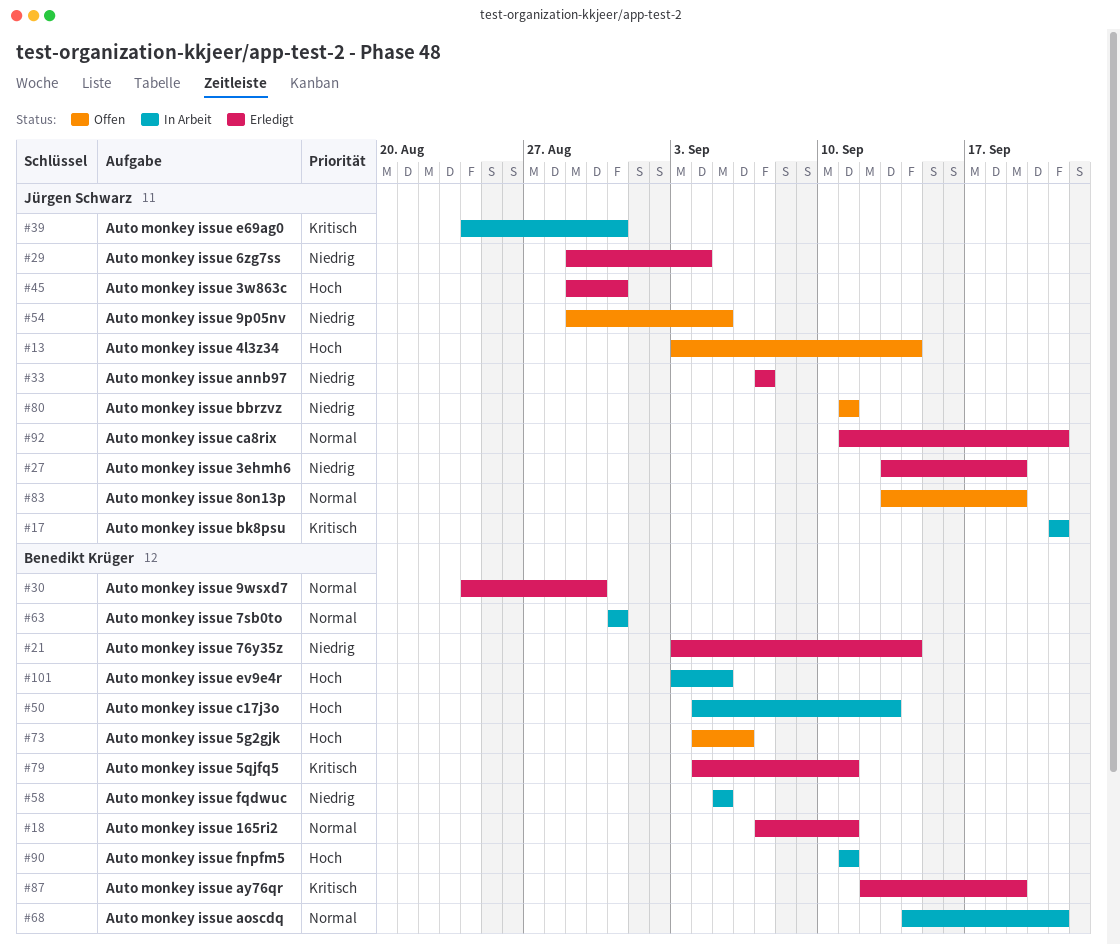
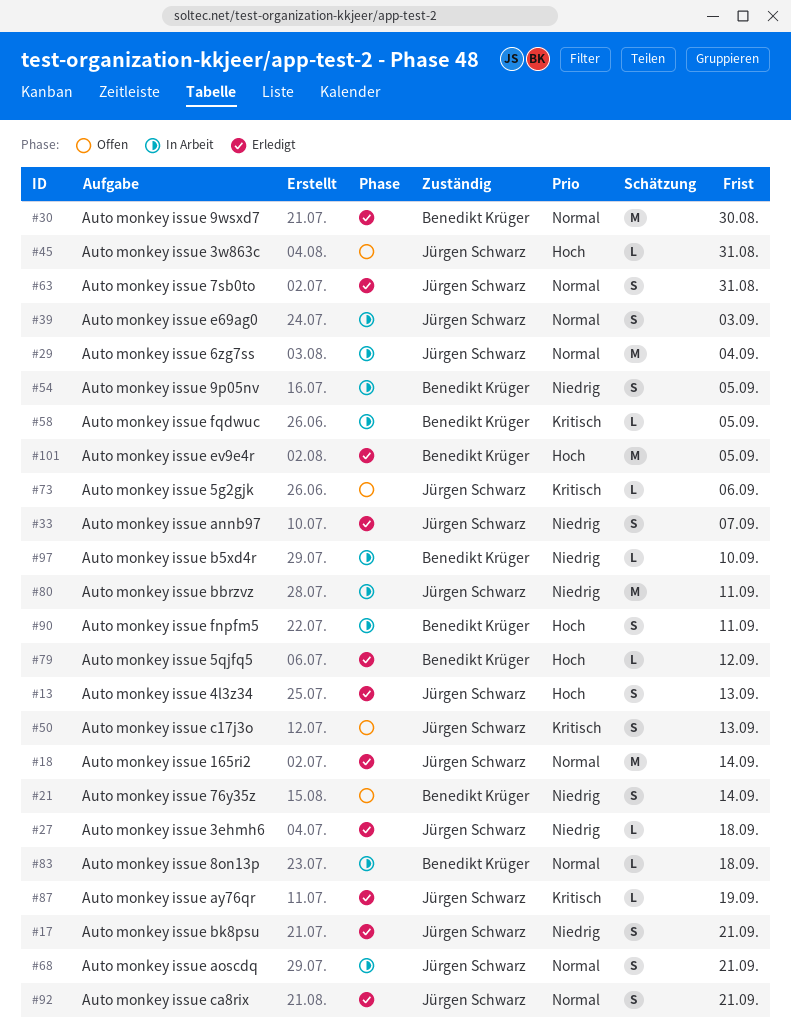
#13, status: Offen -> Erledigt
#13, due: Sep 14 -> Sep 13
#17, status: In Arbeit -> Erledigt
#17, priority: Kritisch -> Niedrig
#18, owner: Benedikt Krüger -> Jürgen Schwarz
#18, due: Sep 11 -> Sep 14
#21, status: Erledigt -> Offen
#27, due: Sep 19 -> Sep 18
#29, status: Erledigt -> In Arbeit
#29, priority: Niedrig -> Normal
#39, priority: Kritisch -> Normal
#39, due: Aug 31 -> Sep 3
#45, status: Erledigt -> Offen
#50, status: In Arbeit -> Offen
#50, owner: Benedikt Krüger -> Jürgen Schwarz
#50, priority: Hoch -> Kritisch
#54, status: Offen -> In Arbeit
#54, owner: Jürgen Schwarz -> Benedikt Krüger
#58, priority: Niedrig -> Kritisch
#63, status: In Arbeit -> Erledigt
#63, owner: Benedikt Krüger -> Jürgen Schwarz
#68, owner: Benedikt Krüger -> Jürgen Schwarz
#73, owner: Benedikt Krüger -> Jürgen Schwarz
#73, priority: Hoch -> Kritisch
#79, priority: Kritisch -> Hoch
#79, due: Sep 11 -> Sep 12
#80, status: Offen -> In Arbeit
#83, status: Offen -> In Arbeit
#83, owner: Jürgen Schwarz -> Benedikt Krüger
#83, due: Sep 19 -> Sep 18
#87, owner: Benedikt Krüger -> Jürgen Schwarz
#97: none -> present
#101, status: In Arbeit -> Erledigt

